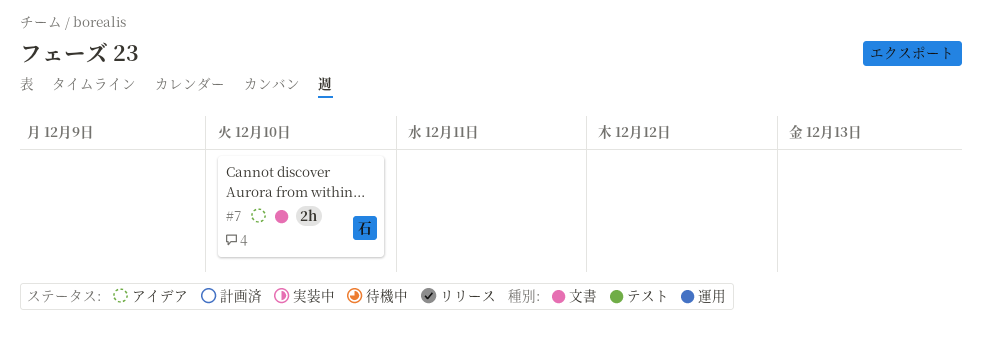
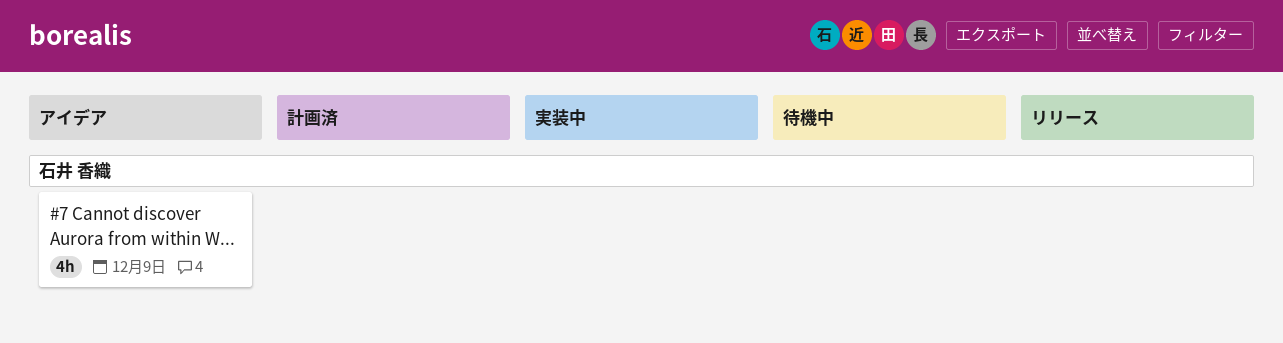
#7, estimate: 2h -> 4h
#7, due: Dec 10 -> Dec 9

